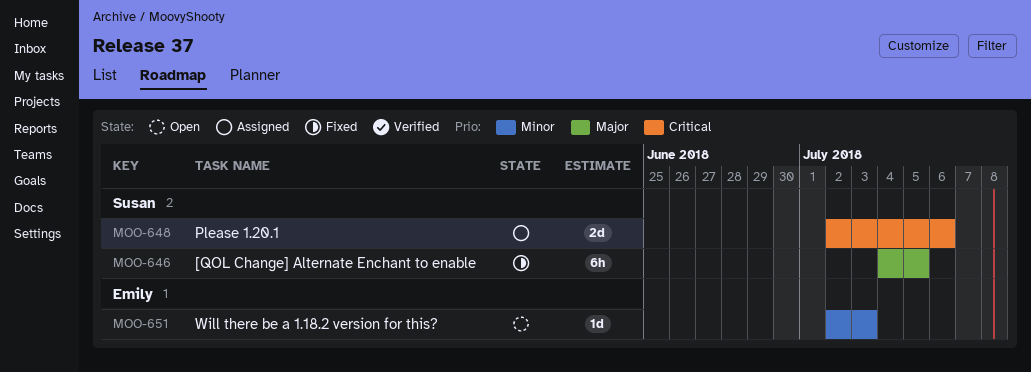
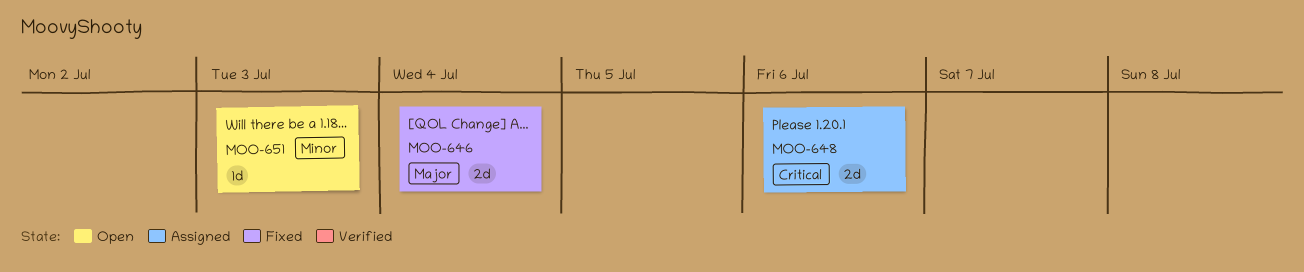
MOO-646, estimate: 6h -> 2d
MOO-646, due: Jul 5 -> Jul 4

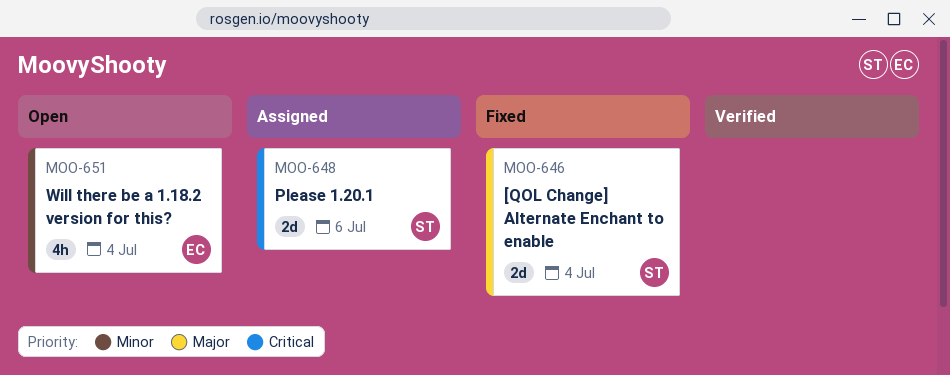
MOO-651, estimate: 1d -> 4h
MOO-651, due: Jul 3 -> Jul 4

